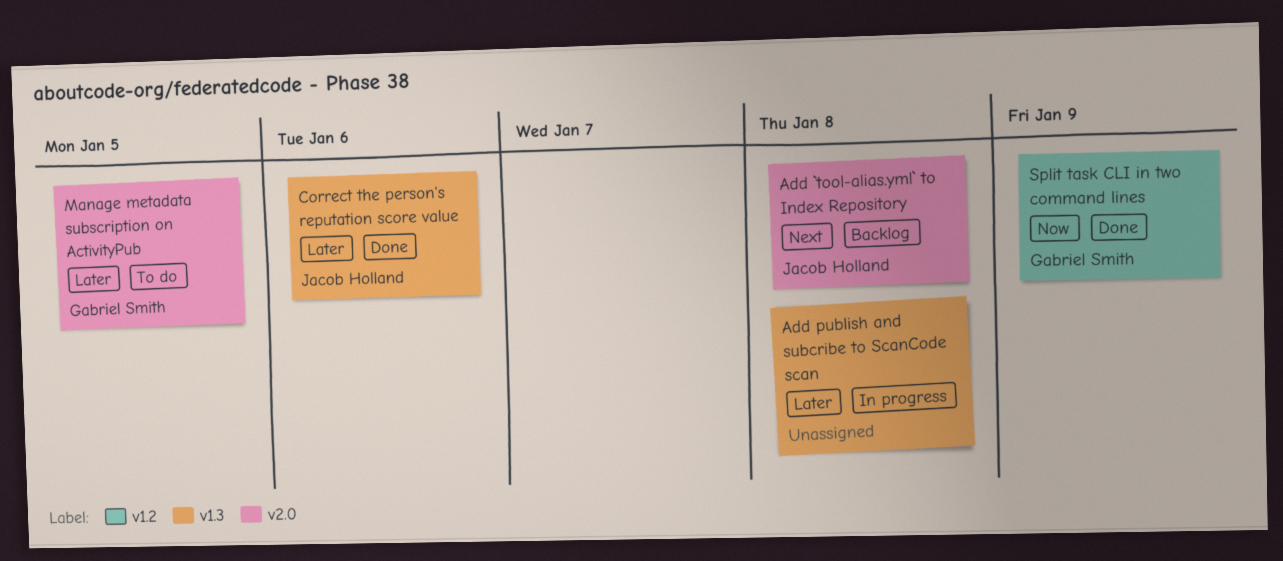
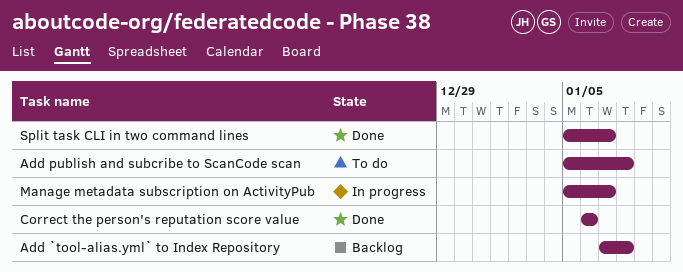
Add publish and subcribe to ScanCode scan, status: In progress -> To do
Manage metadata subscription on ActivityPub, status: To do -> In progress
Manage metadata subscription on ActivityPub, due: Jan 5 -> Jan 7
Split task CLI in two command lines, due: Jan 9 -> Jan 7

